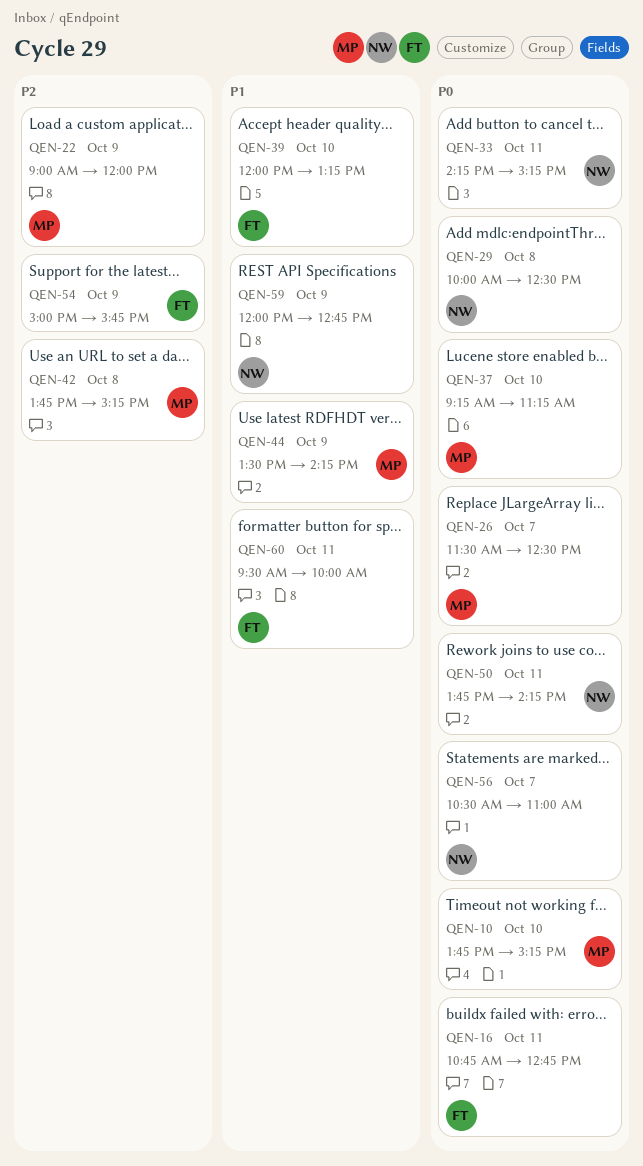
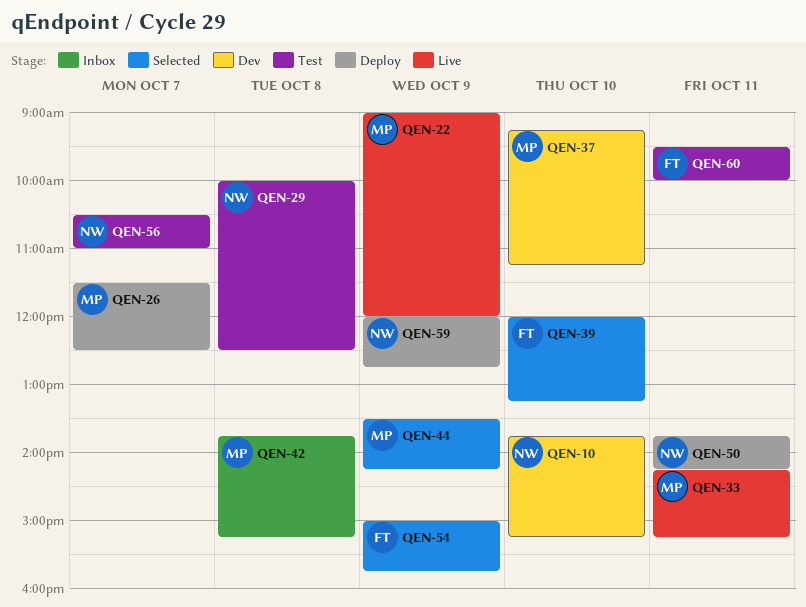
QEN-10, owner: MP -> NW
QEN-16: present -> none
QEN-33, owner: NW -> MP

